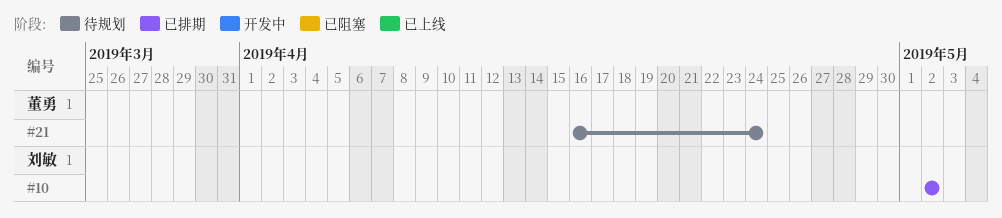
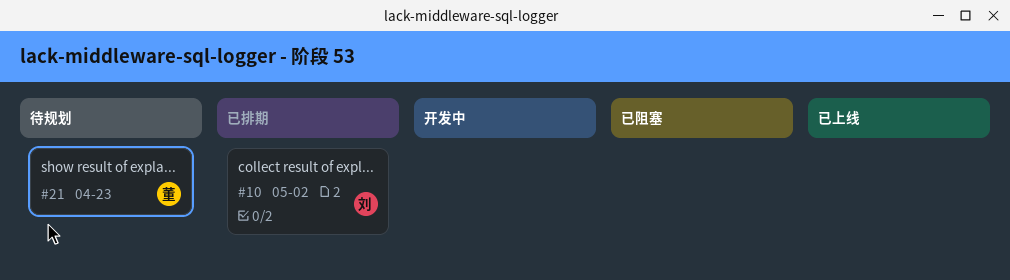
#21, due: Apr 24 -> Apr 23

